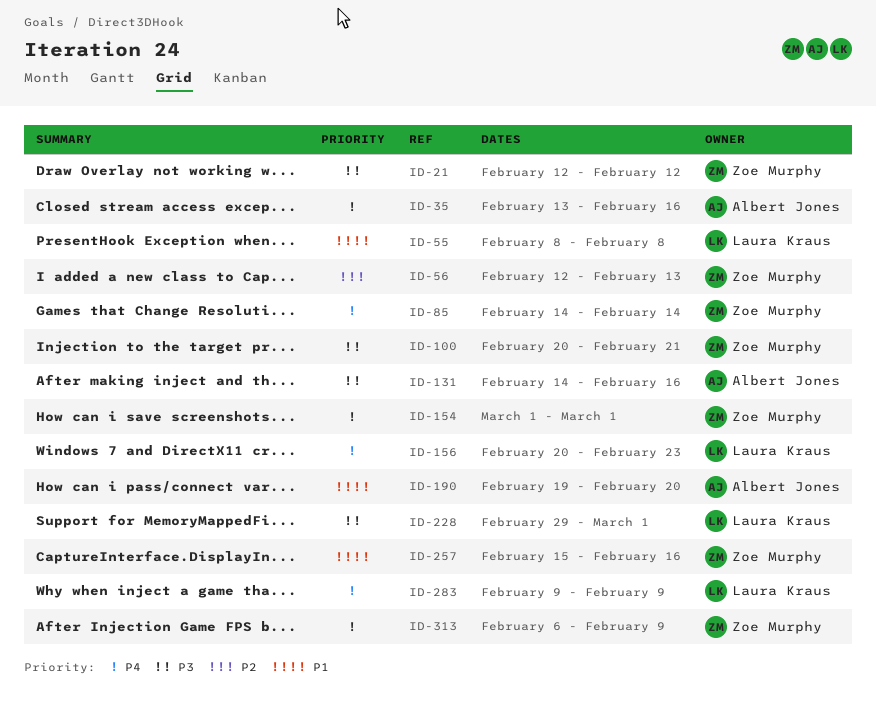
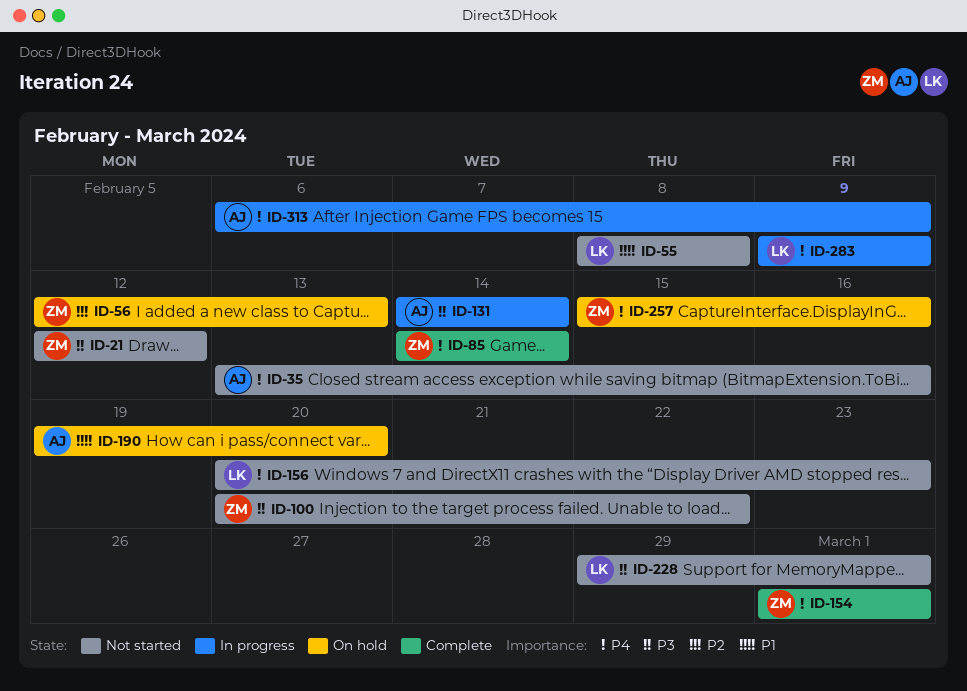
ID-100, due: Feb 21 -> Feb 22
ID-131, due: Feb 16 -> Feb 14
ID-257, priority: P1 -> P4
ID-313, owner: Zoe Murphy -> Albert Jones

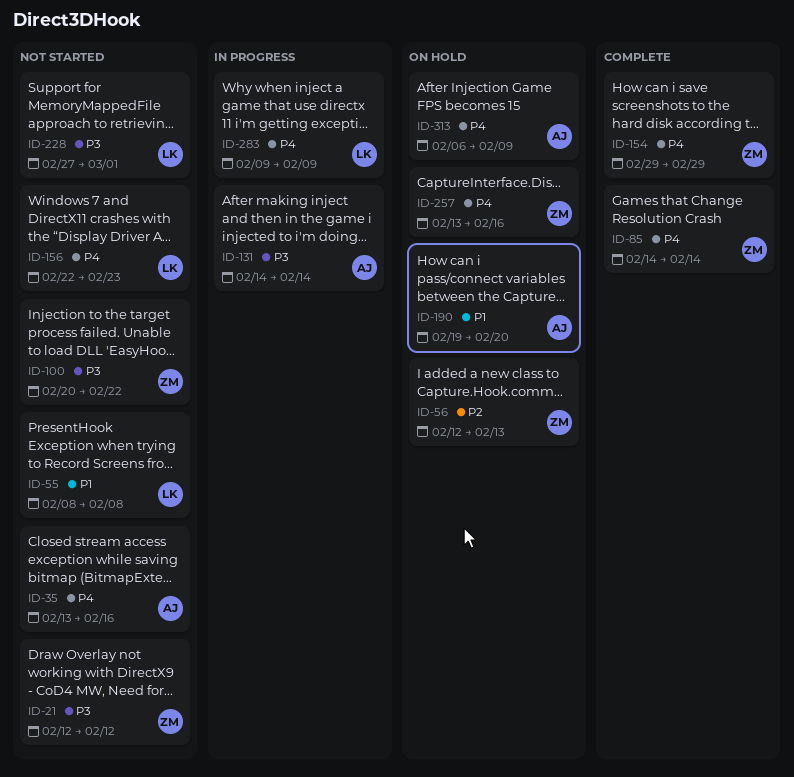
ID-154, start: Mar 1 -> Feb 29
ID-154, due: Mar 1 -> Feb 29
ID-156, start: Feb 20 -> Feb 22
ID-228, start: Feb 29 -> Feb 27
ID-257, start: Feb 15 -> Feb 13
ID-313, status: In progress -> On hold

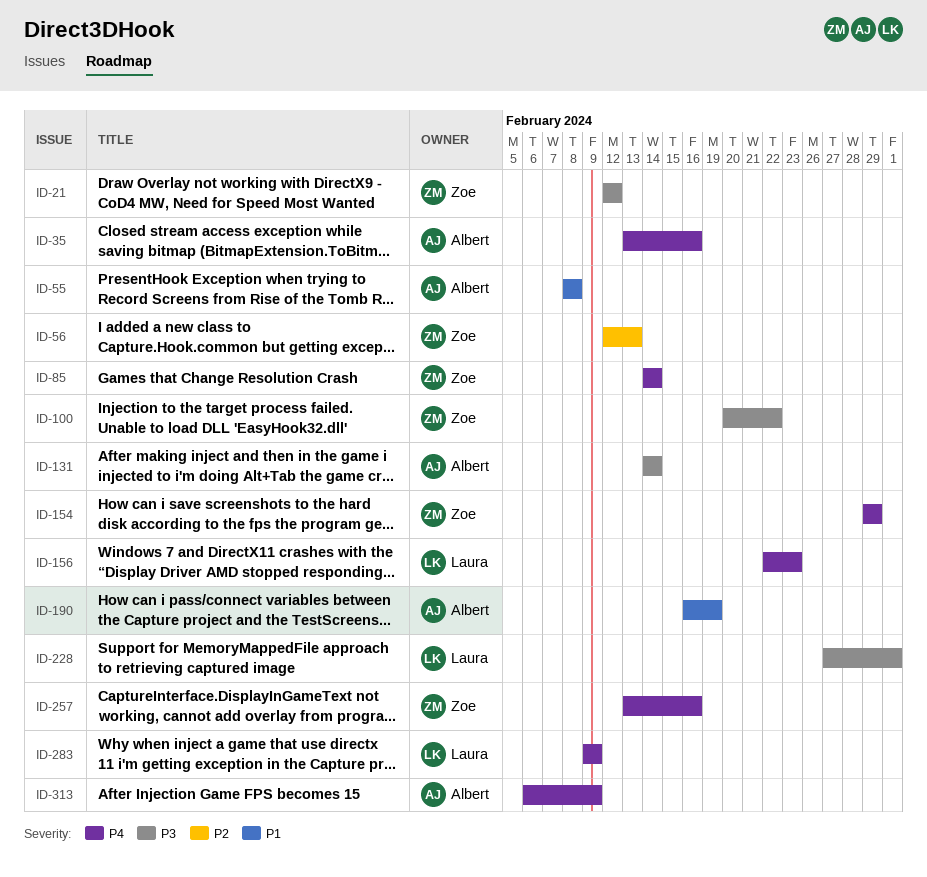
ID-55, owner: Laura -> Albert
ID-190, start: Feb 19 -> Feb 16
ID-190, due: Feb 20 -> Feb 19

